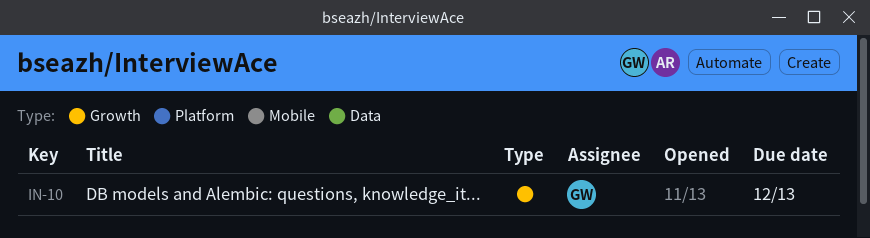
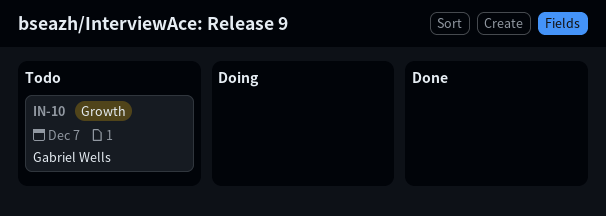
IN-10, due: Dec 13 -> Dec 7

